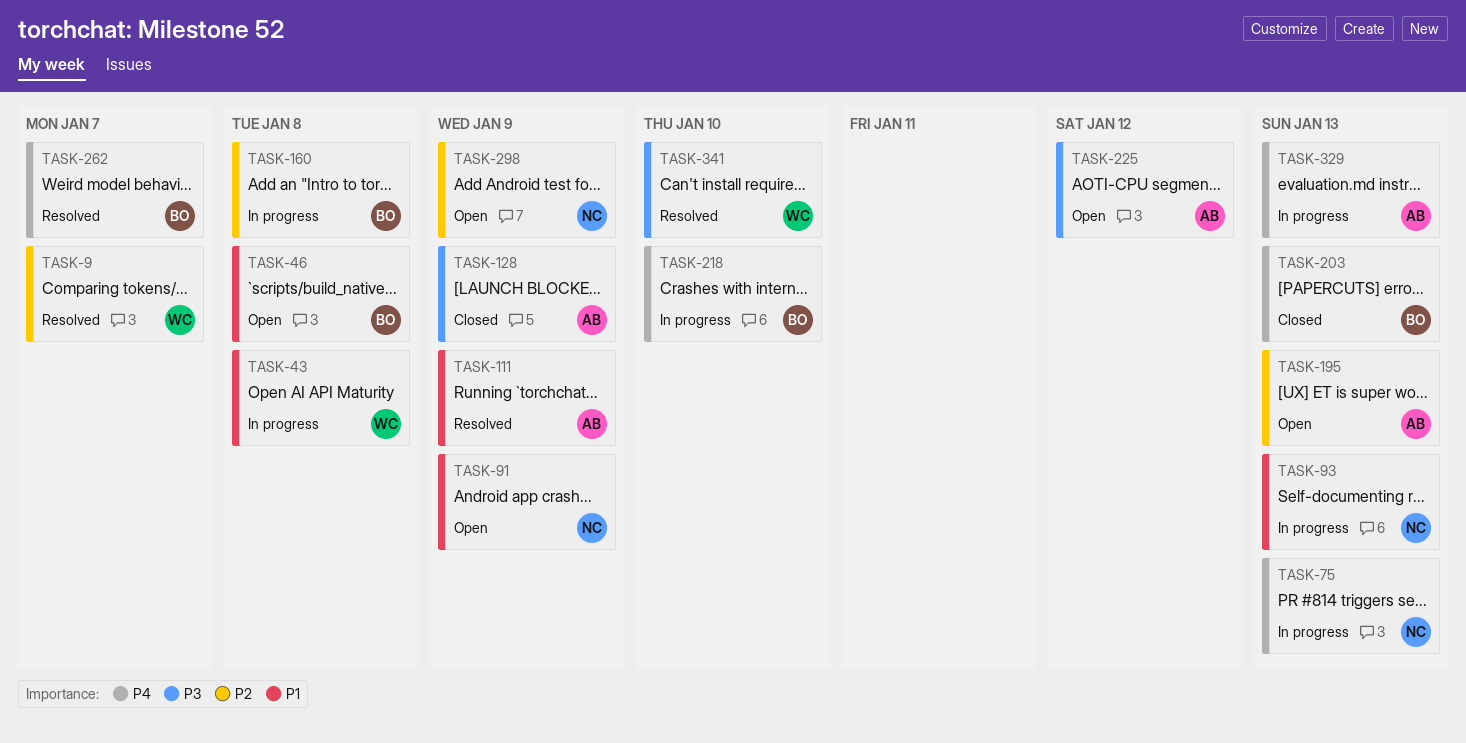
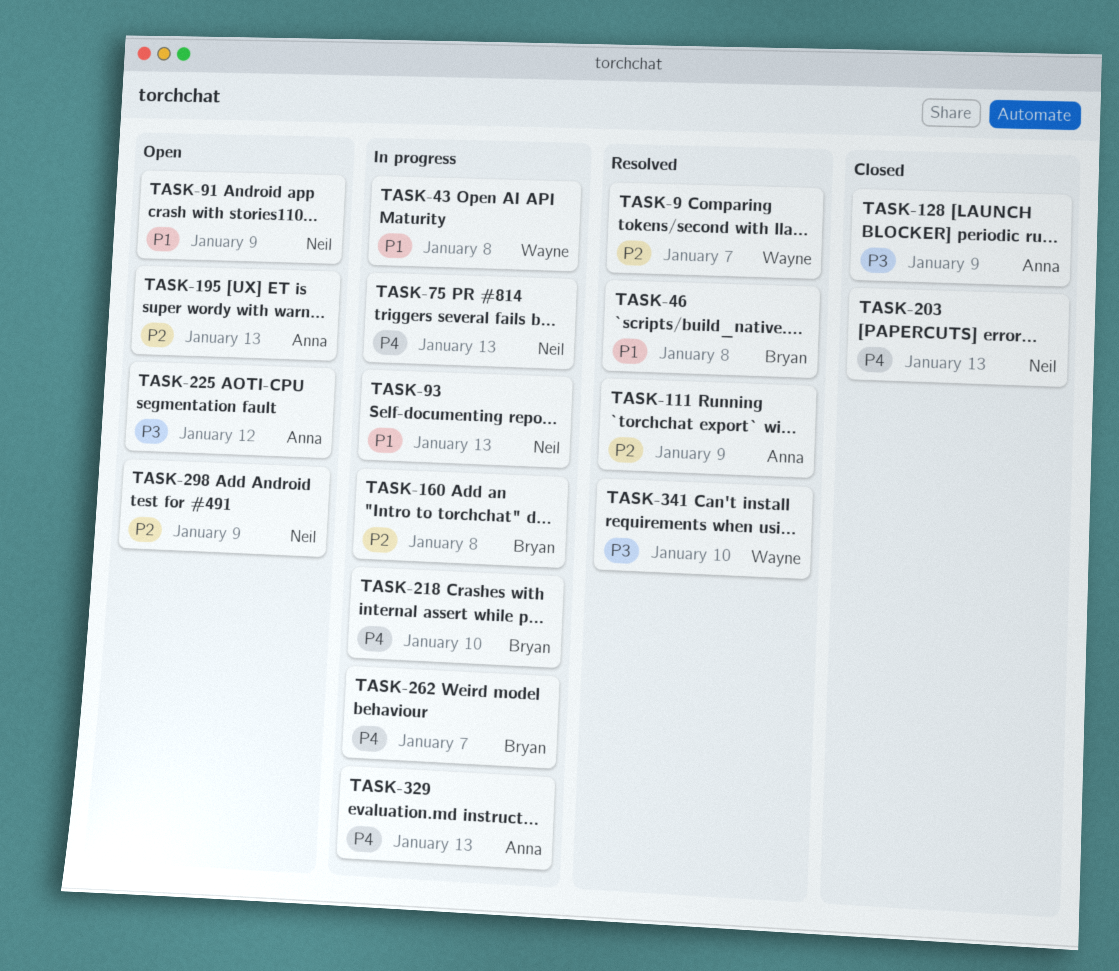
TASK-46, status: Open -> Resolved
TASK-111, priority: P1 -> P2
TASK-203, owner: Bryan -> Neil
TASK-262, status: Resolved -> In progress

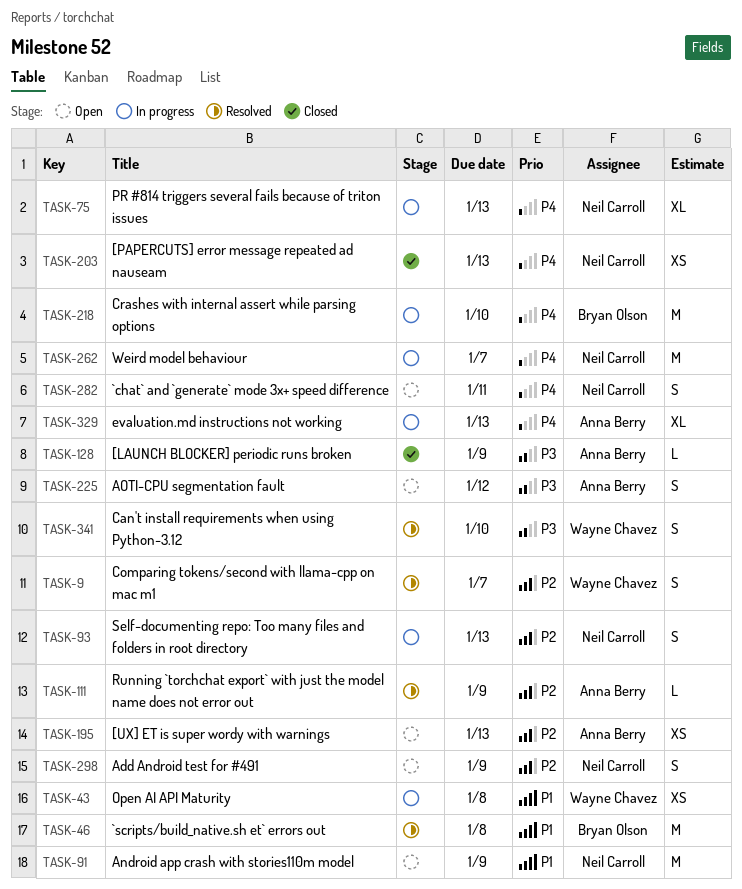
TASK-93, priority: P1 -> P2
TASK-160: present -> none
TASK-262, owner: Bryan Olson -> Neil Carroll
TASK-282: none -> present

